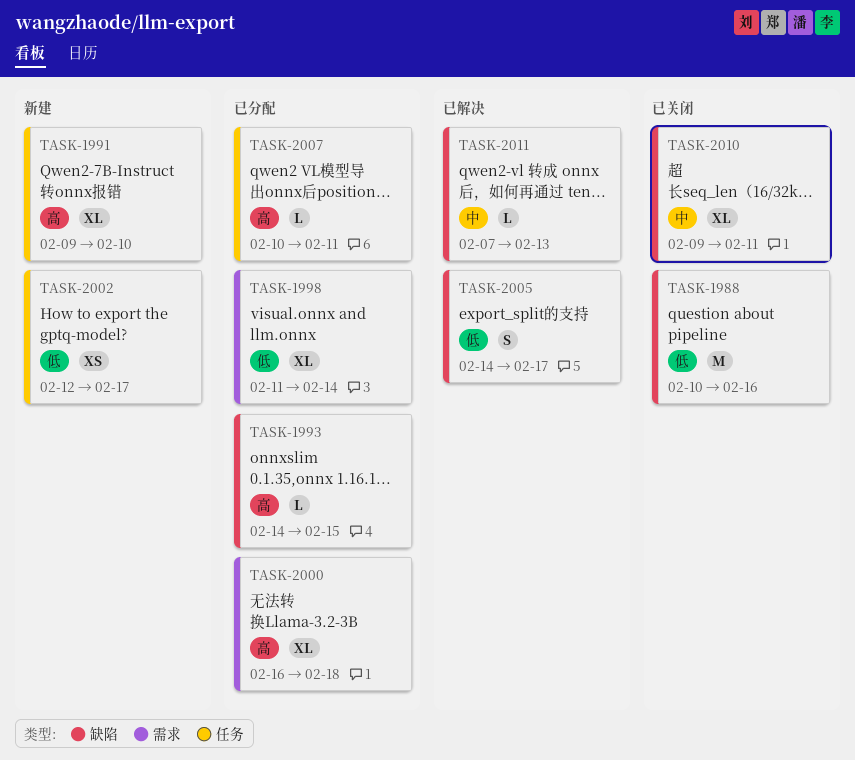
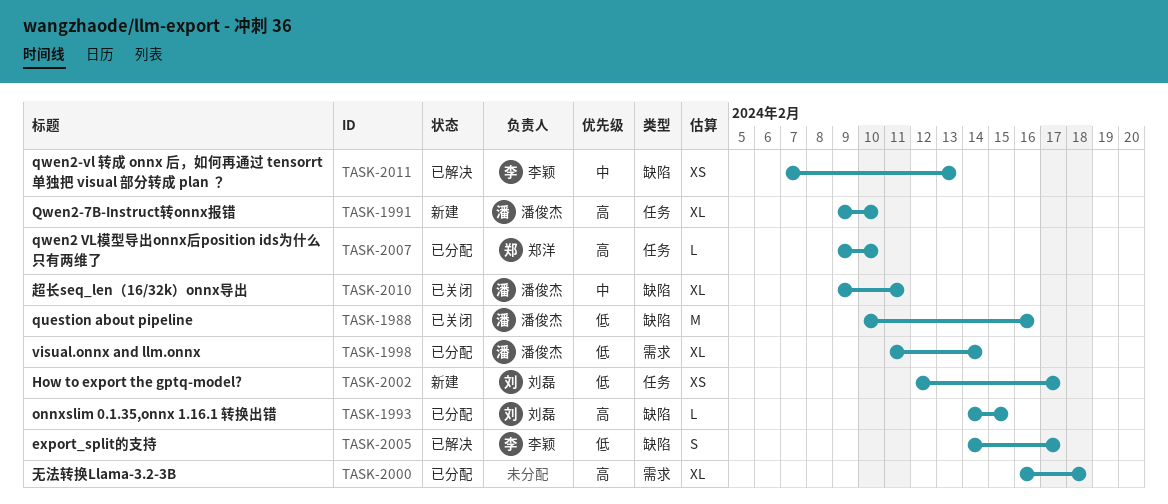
TASK-2007, start: Feb 10 -> Feb 9
TASK-2007, due: Feb 11 -> Feb 10
TASK-2011, estimate: L -> XS

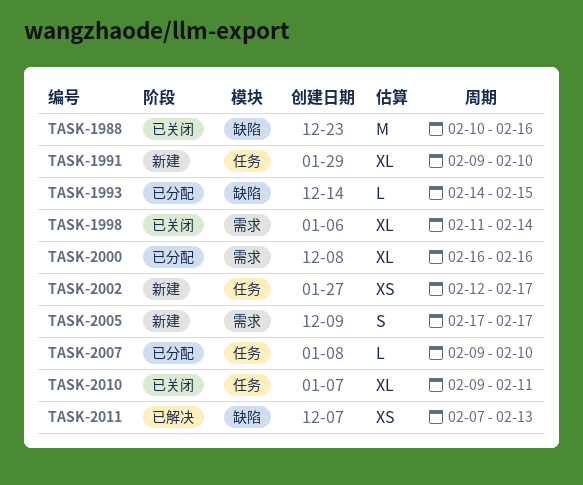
TASK-1998, status: 已分配 -> 已关闭
TASK-2000, due: Feb 18 -> Feb 16
TASK-2005, status: 已解决 -> 新建
TASK-2005, label: 缺陷 -> 需求
TASK-2005, start: Feb 14 -> Feb 17
TASK-2010, label: 缺陷 -> 任务

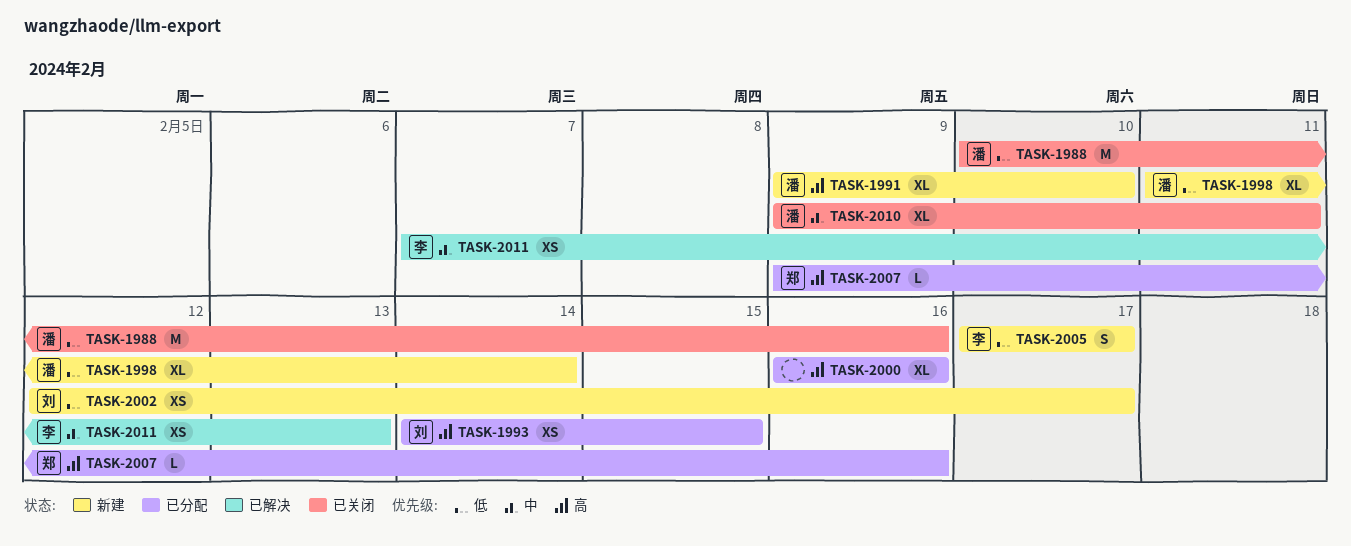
TASK-1993, estimate: L -> XS
TASK-1998, status: 已关闭 -> 新建
TASK-2007, due: Feb 10 -> Feb 16

